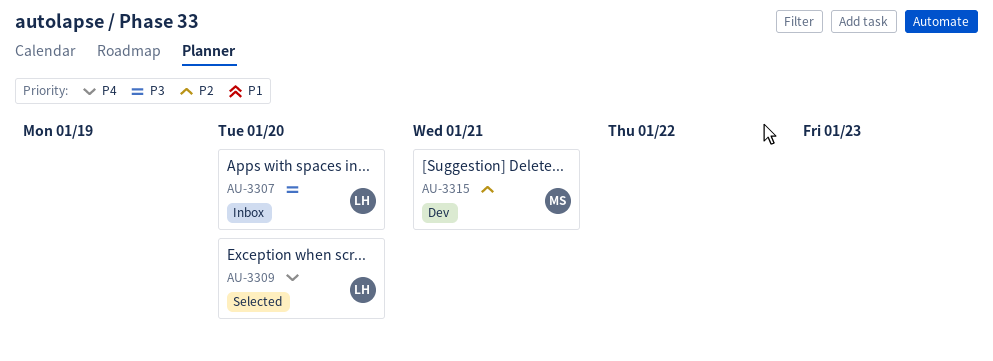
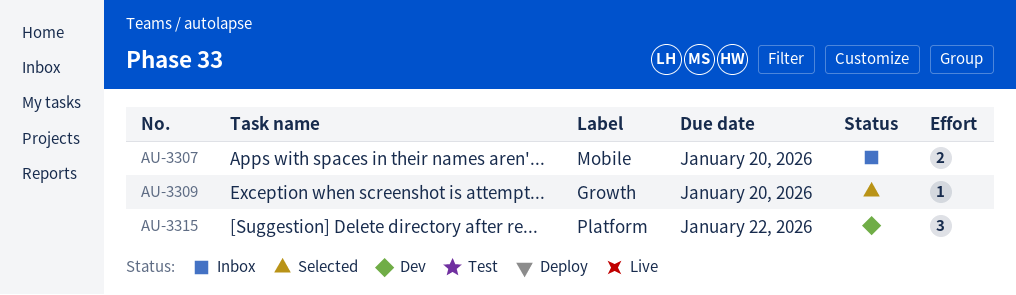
AU-3315, due: Jan 21 -> Jan 22

